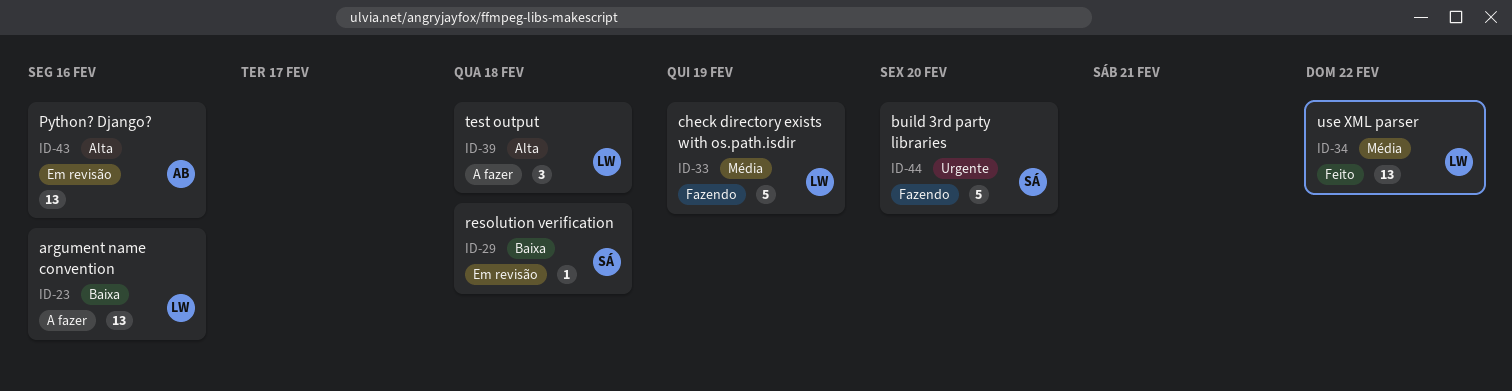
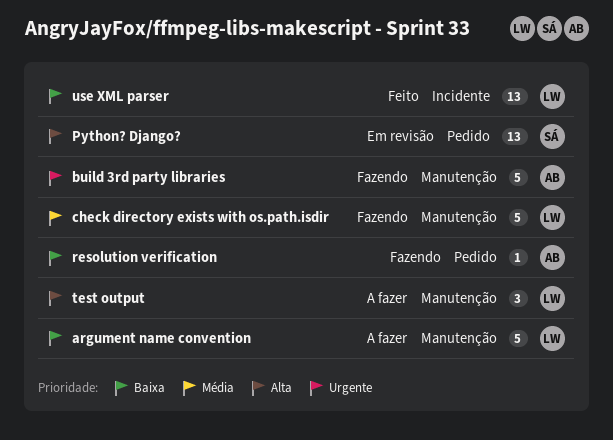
argument name convention, estimate: 13 -> 5
build 3rd party libraries, owner: SÁ -> AB
Python? Django?, owner: AB -> SÁ
resolution verification, status: Em revisão -> Fazendo
resolution verification, owner: SÁ -> AB
use XML parser, priority: Média -> Baixa

